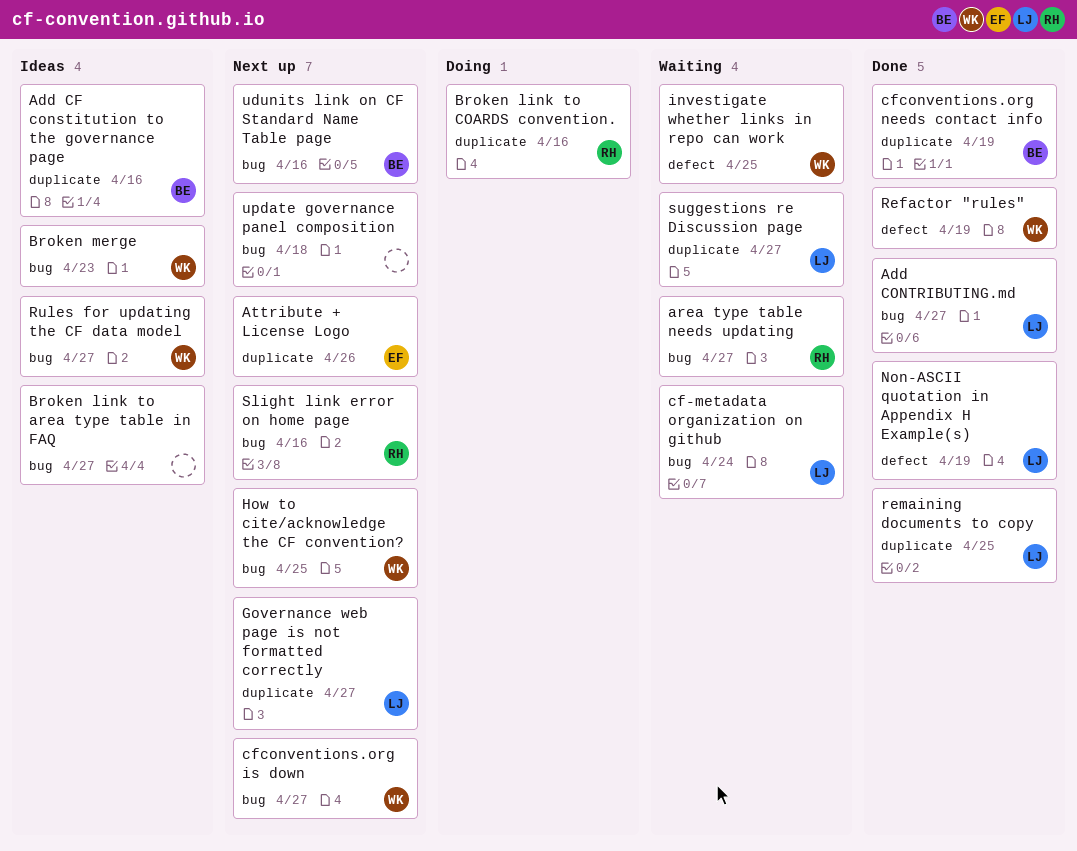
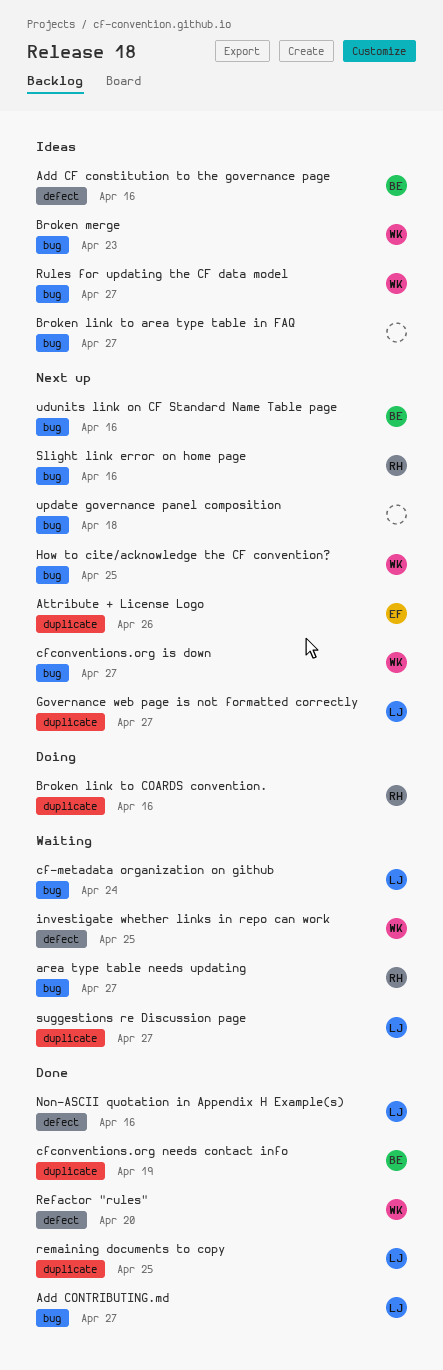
Add CF constitution to the governance page, label: duplicate -> defect
Non-ASCII quotation in Appendix H Example(s), due: Apr 19 -> Apr 16
Refactor "rules", due: Apr 19 -> Apr 20

